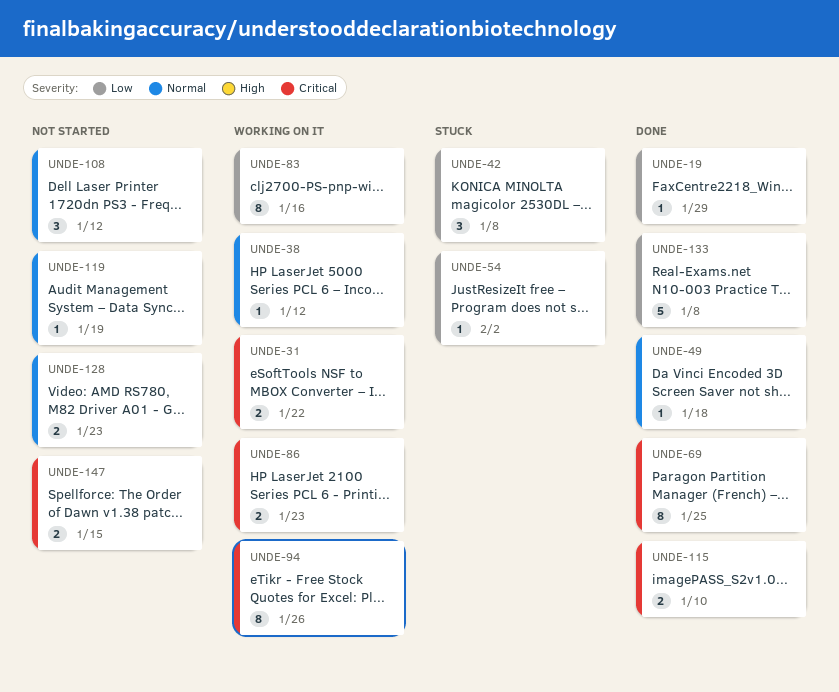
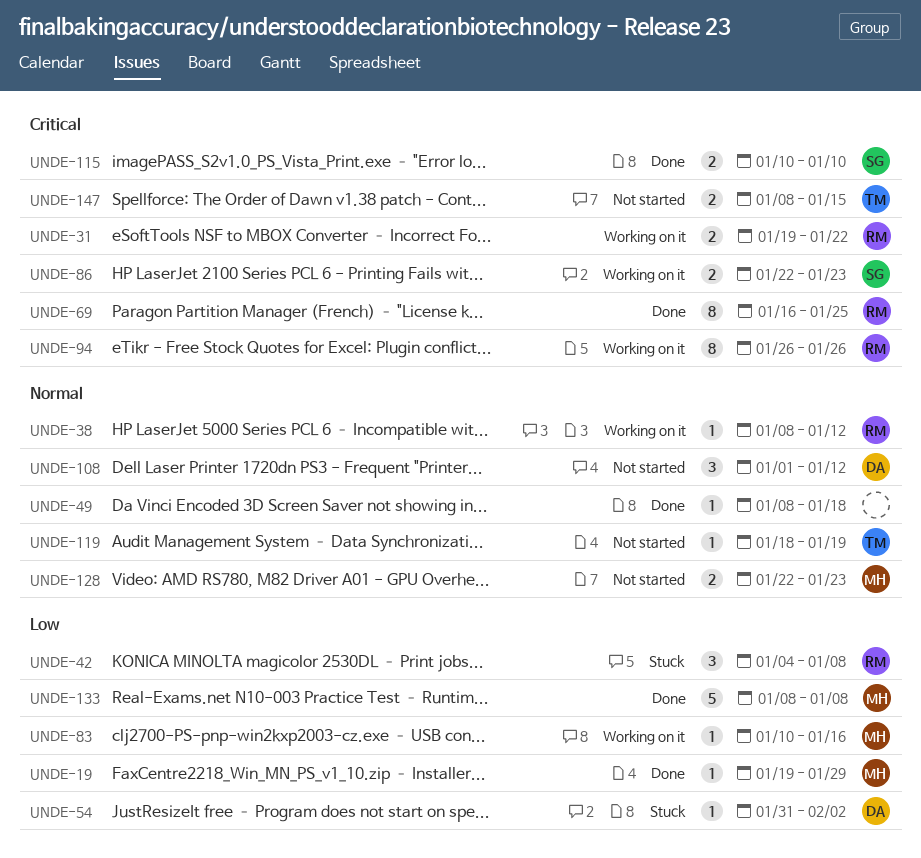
UNDE-83, estimate: 8 -> 1

